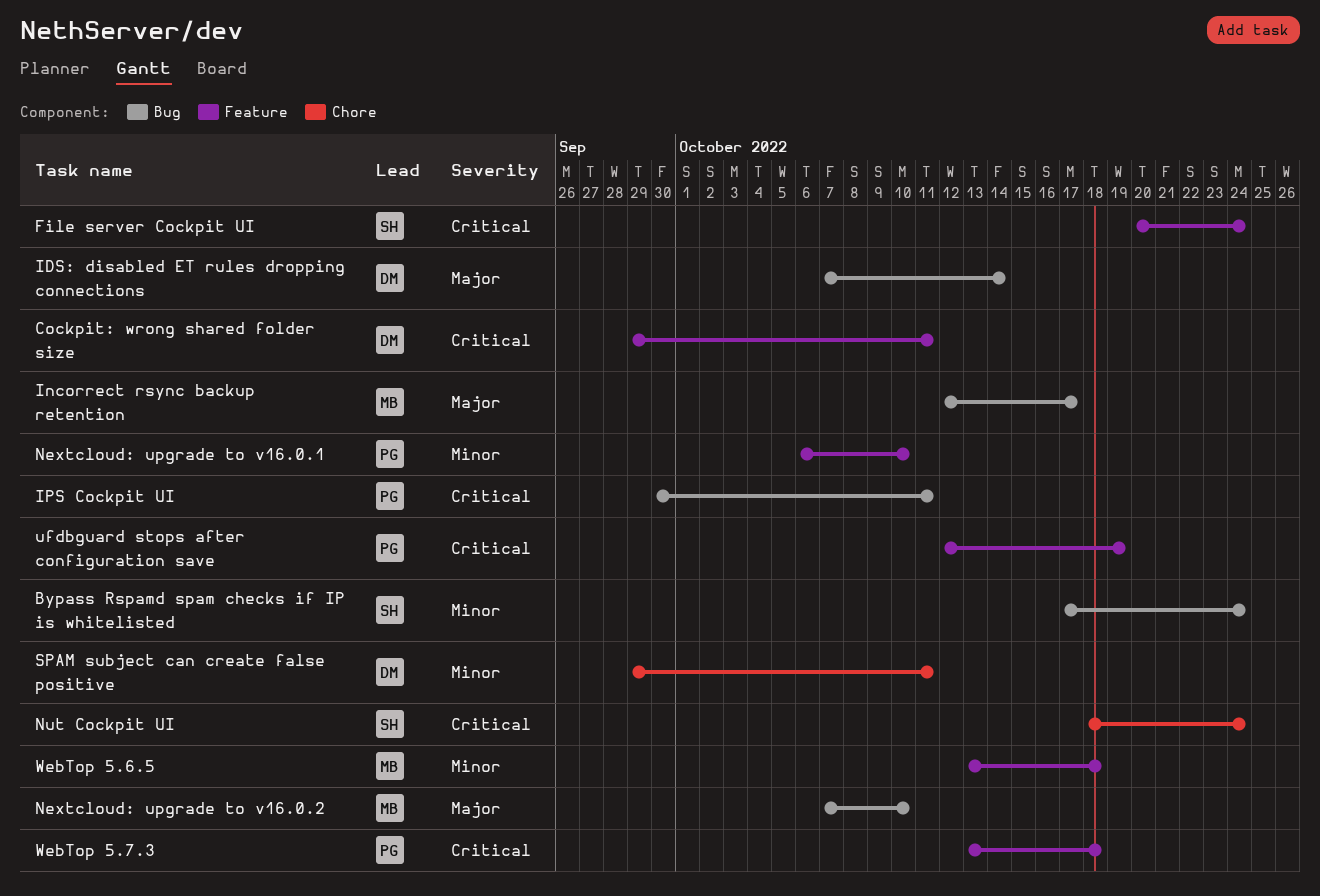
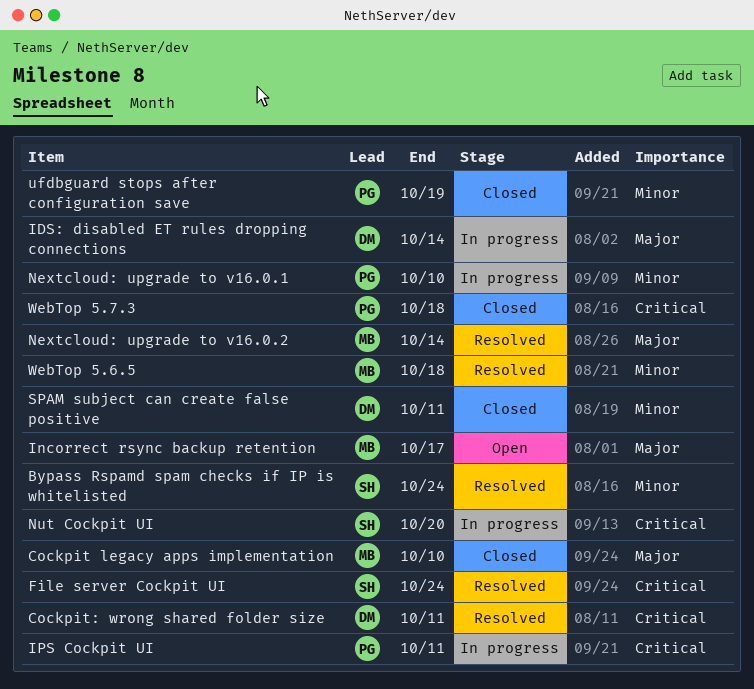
Cockpit legacy apps implementation: none -> present
Nextcloud: upgrade to v16.0.2, due: Oct 10 -> Oct 14
Nut Cockpit UI, due: Oct 24 -> Oct 20
ufdbguard stops after configuration save, priority: Critical -> Minor

